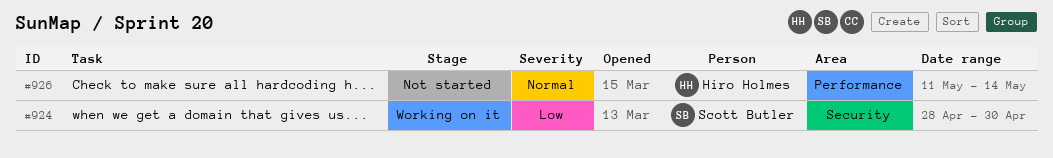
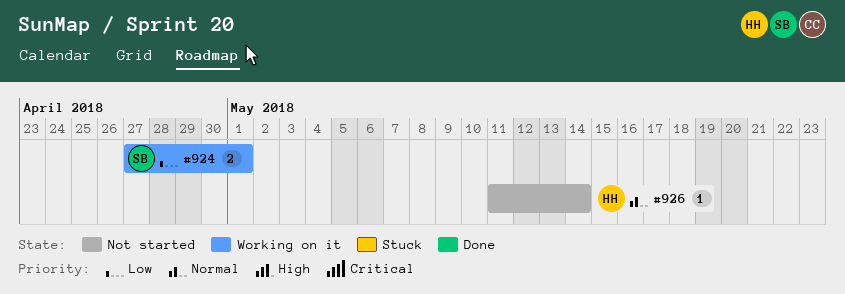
#924, start: Apr 28 -> Apr 27
#924, due: Apr 30 -> May 1

